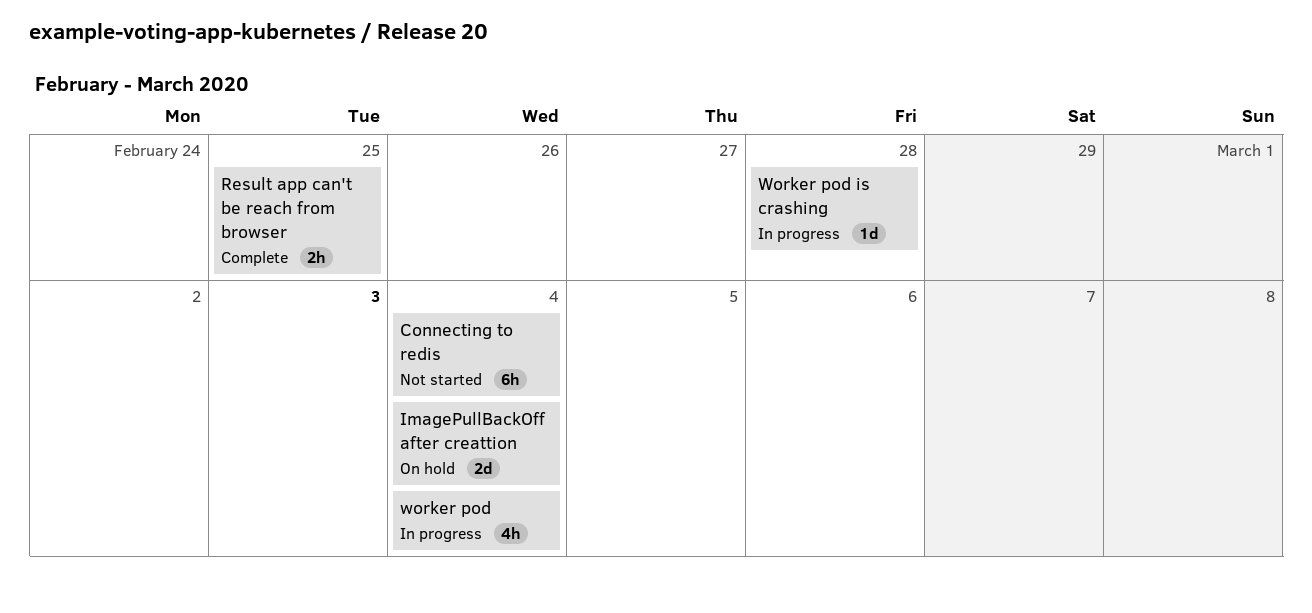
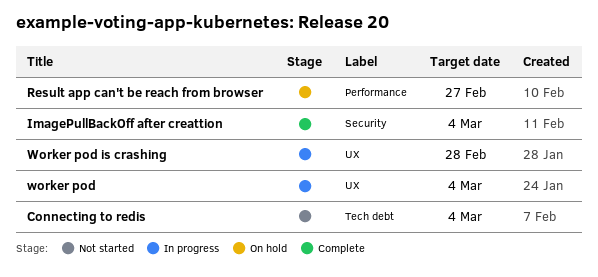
ImagePullBackOff after creattion, status: On hold -> Complete
Result app can't be reach from browser, status: Complete -> On hold
Result app can't be reach from browser, due: Feb 25 -> Feb 27

